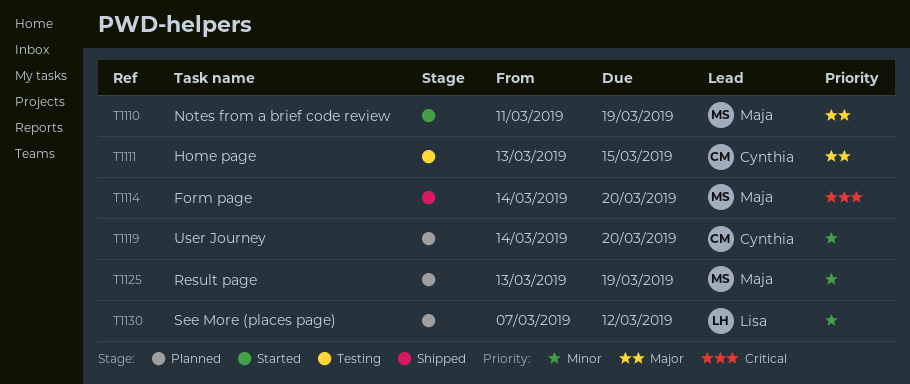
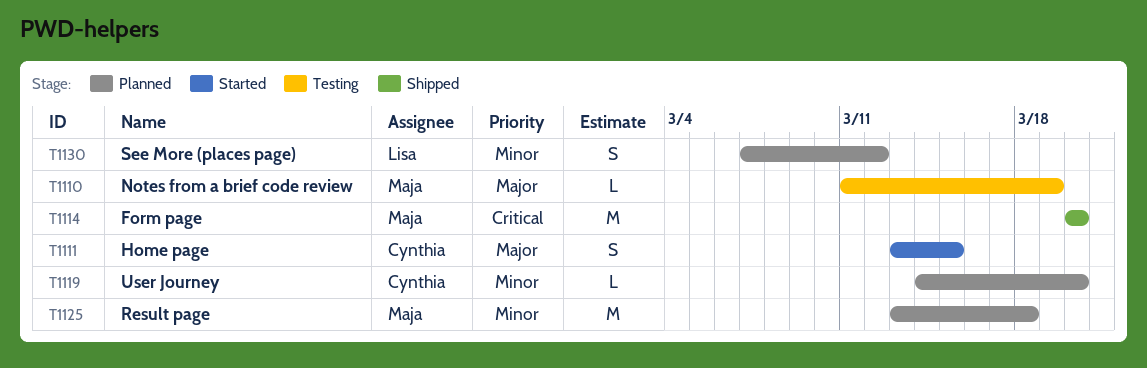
T1110, status: Started -> Testing
T1111, status: Testing -> Started
T1114, start: Mar 14 -> Mar 20
T1125, due: Mar 19 -> Mar 18

